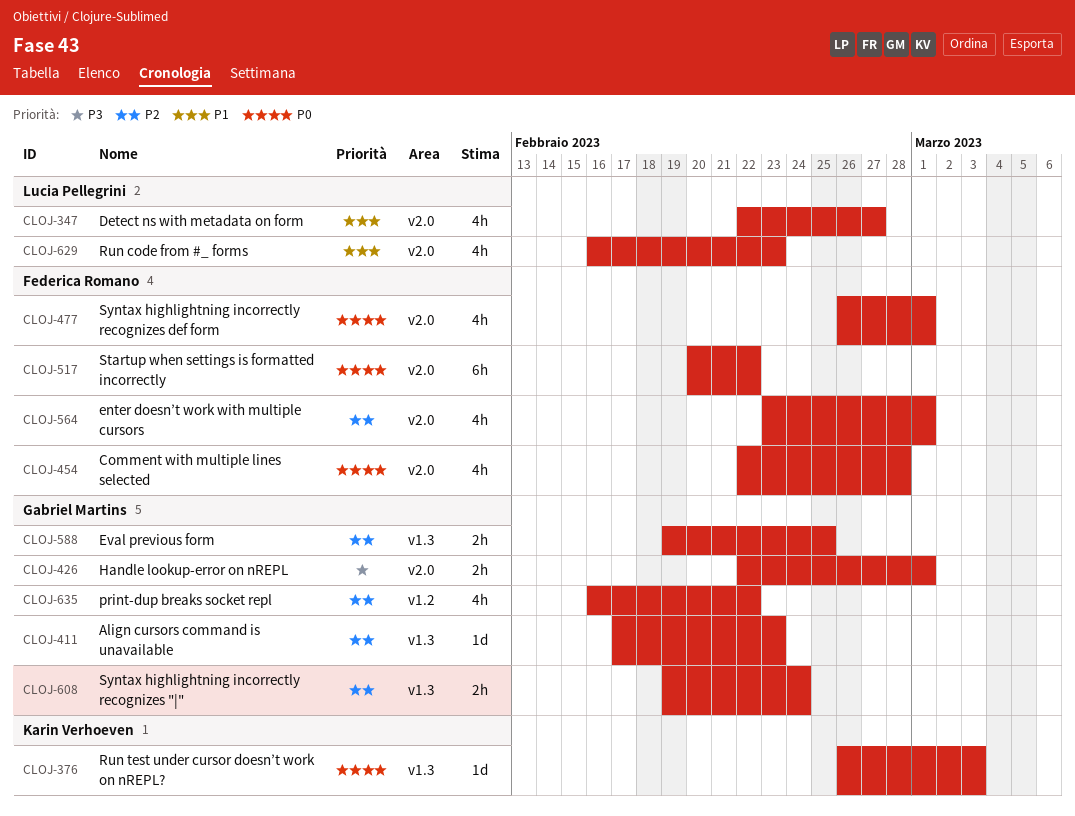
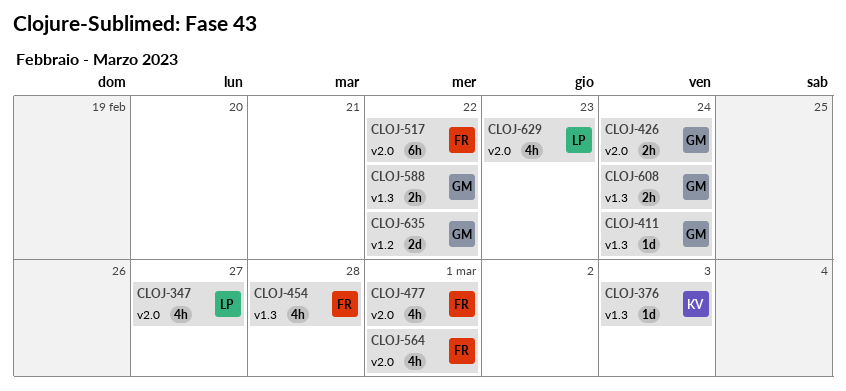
CLOJ-411, due: Feb 23 -> Feb 24
CLOJ-426, due: Mar 1 -> Feb 24
CLOJ-454, label: v2.0 -> v1.3
CLOJ-588, due: Feb 25 -> Feb 22
CLOJ-635, estimate: 4h -> 2d

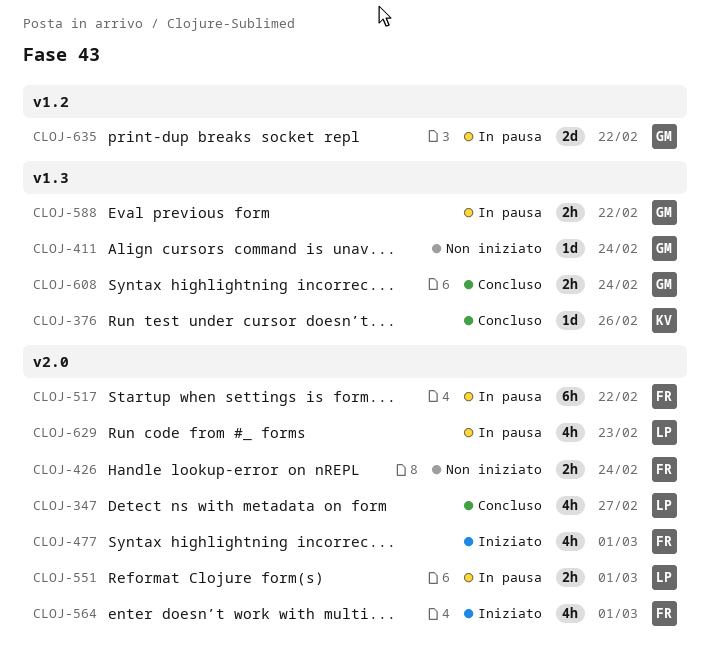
CLOJ-376, due: Mar 3 -> Feb 26
CLOJ-426, owner: GM -> FR
CLOJ-454: present -> none
CLOJ-551: none -> present

